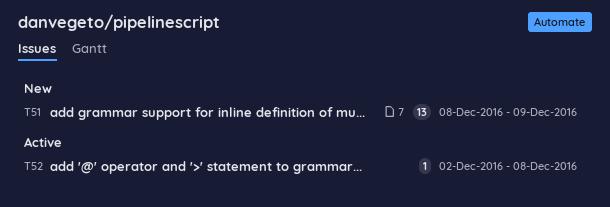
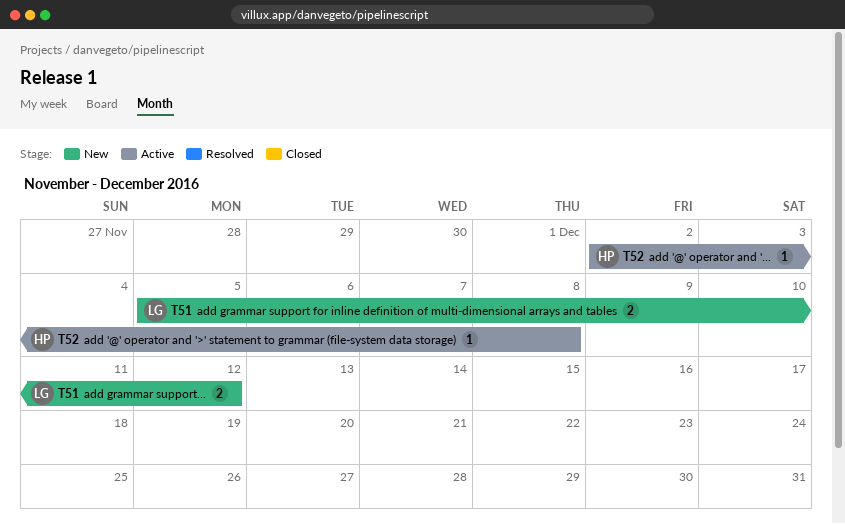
T51, estimate: 13 -> 2
T51, start: Dec 8 -> Dec 5
T51, due: Dec 9 -> Dec 12

